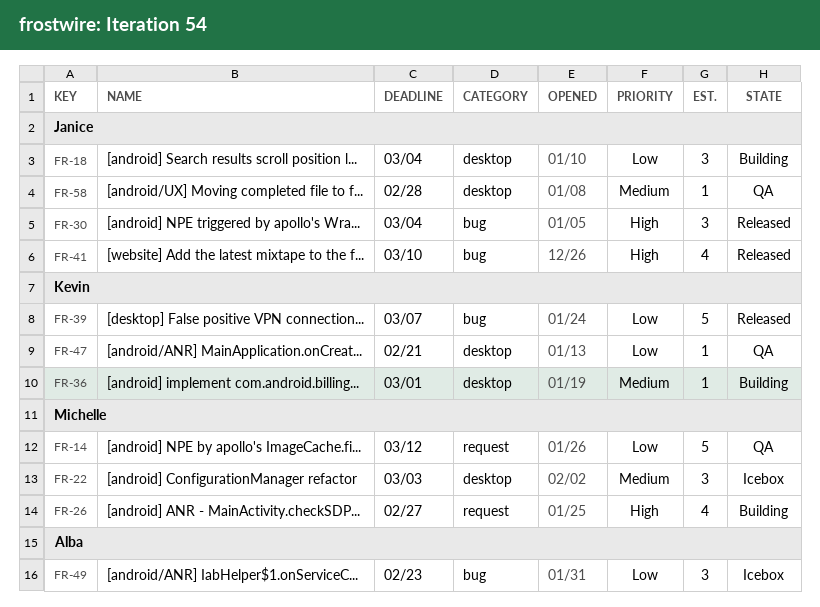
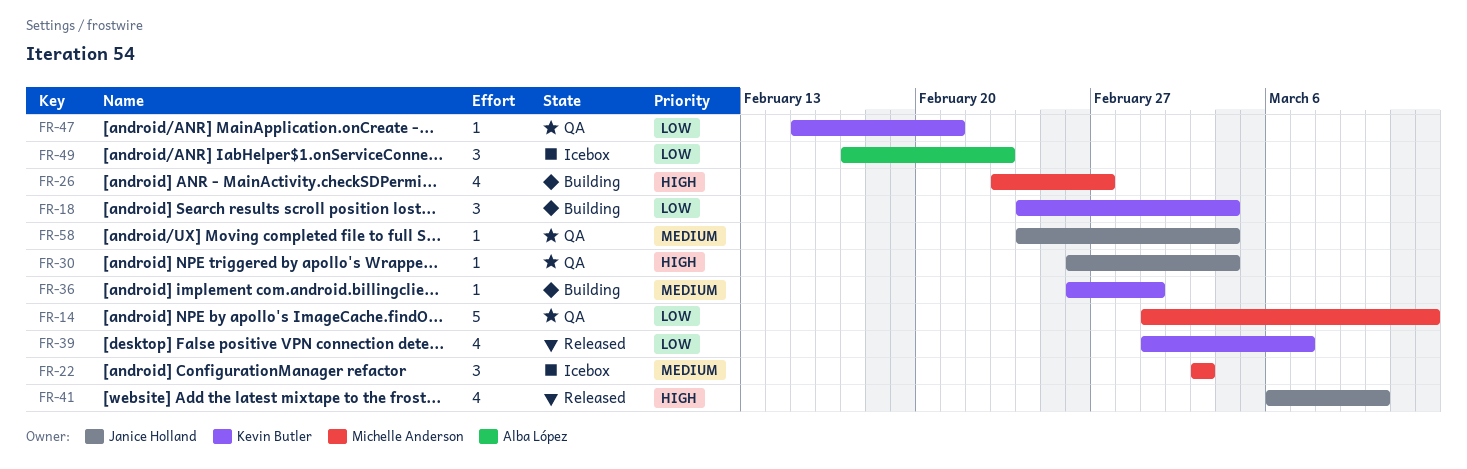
FR-18, owner: Janice Holland -> Kevin Butler
FR-30, status: Released -> QA
FR-30, estimate: 3 -> 1
FR-39, estimate: 5 -> 4
FR-58, due: Feb 28 -> Mar 4

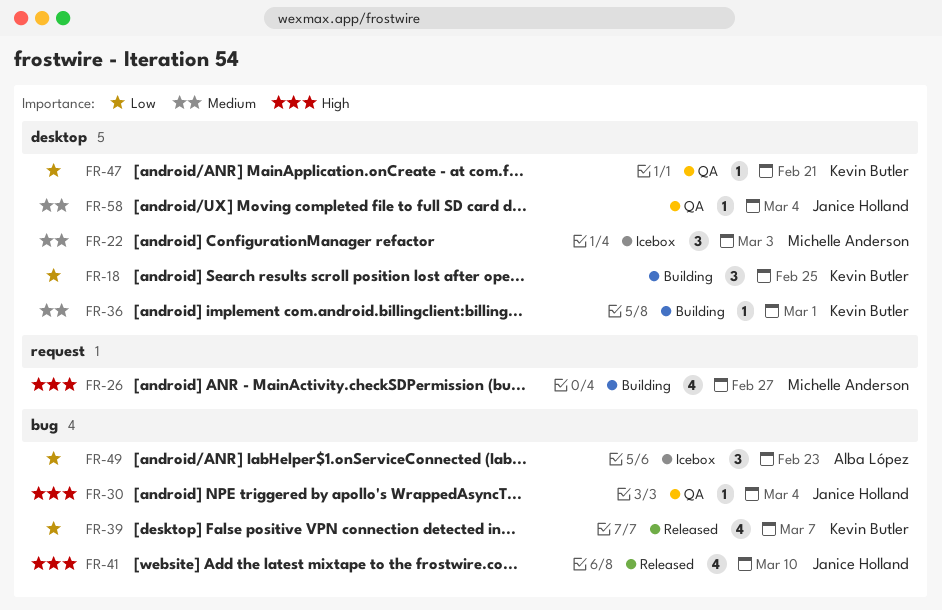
FR-14: present -> none
FR-18, due: Mar 4 -> Feb 25

